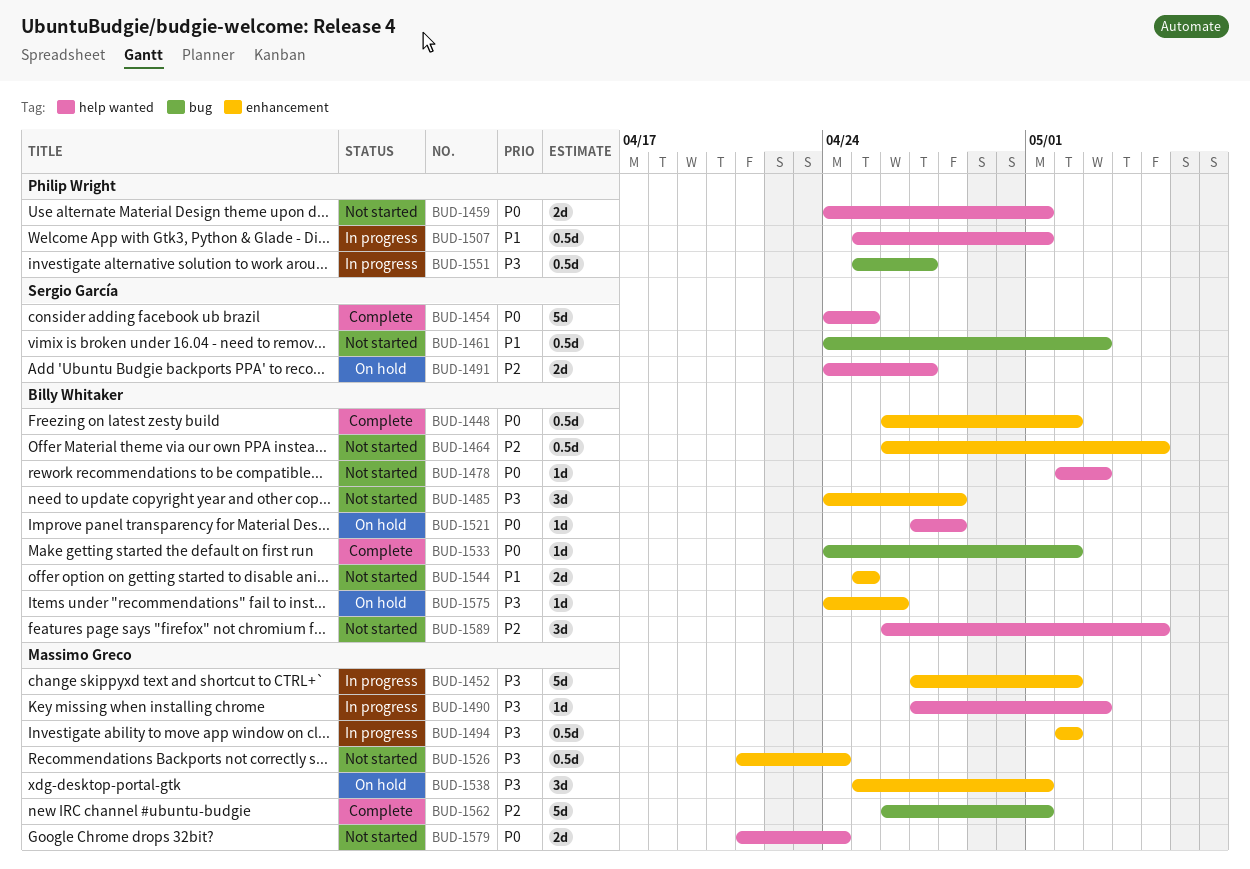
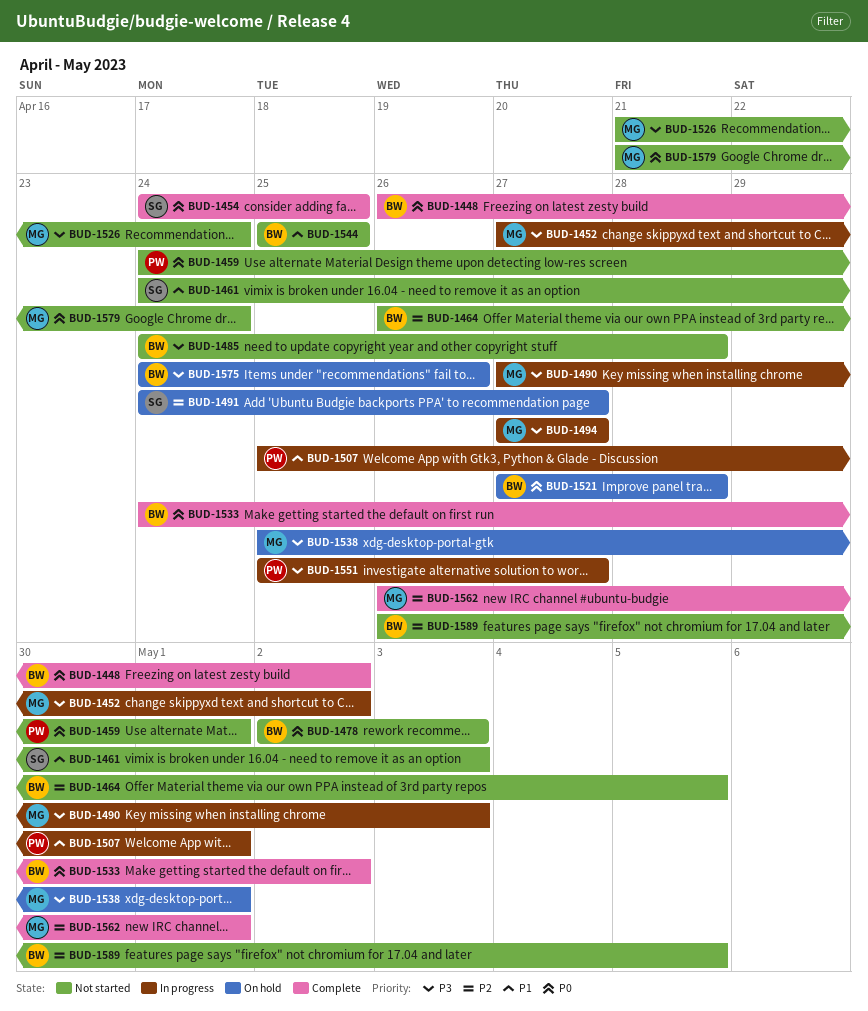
BUD-1494, start: May 2 -> Apr 27
BUD-1494, due: May 2 -> Apr 27

